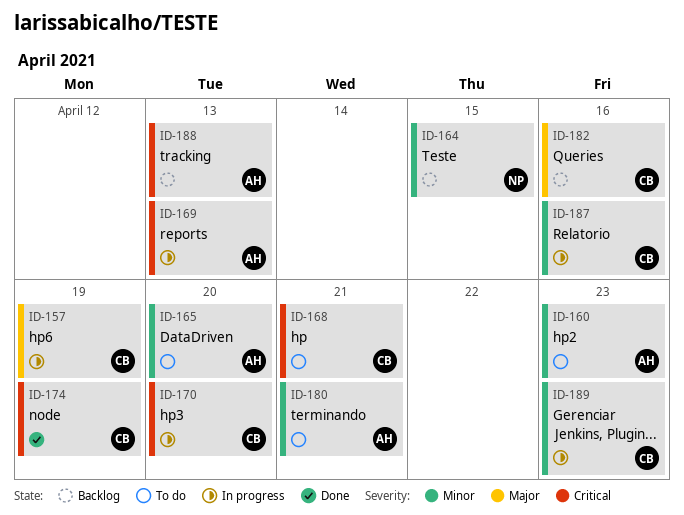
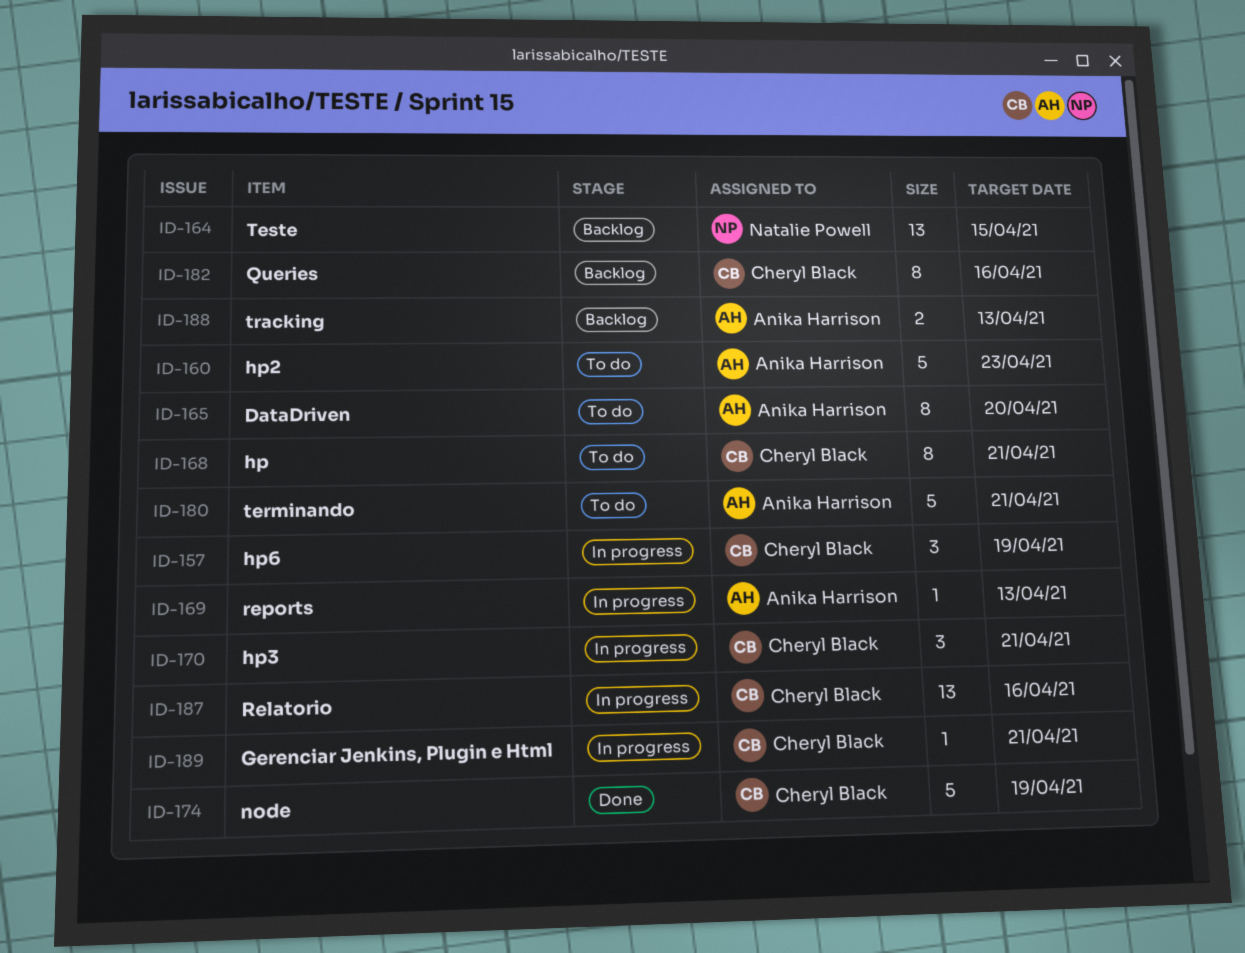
ID-170, due: Apr 20 -> Apr 21
ID-189, due: Apr 23 -> Apr 21

